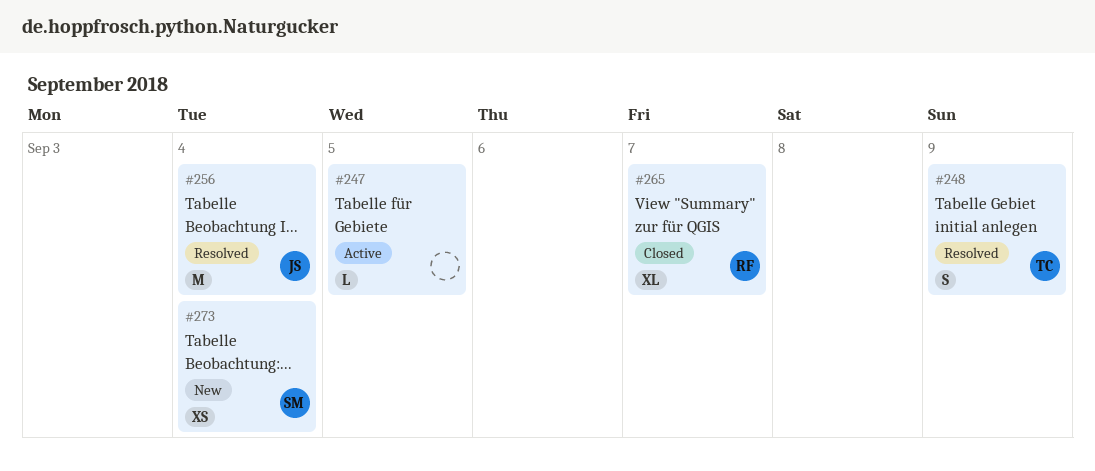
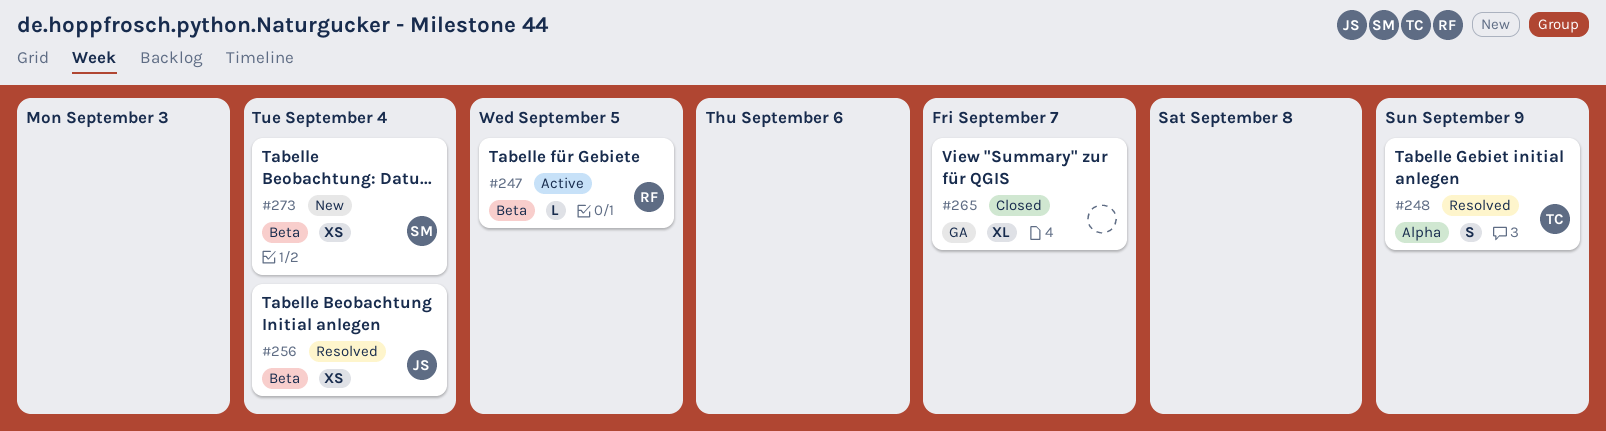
#247, owner: none -> RF
#256, estimate: M -> XS
#265, owner: RF -> none

